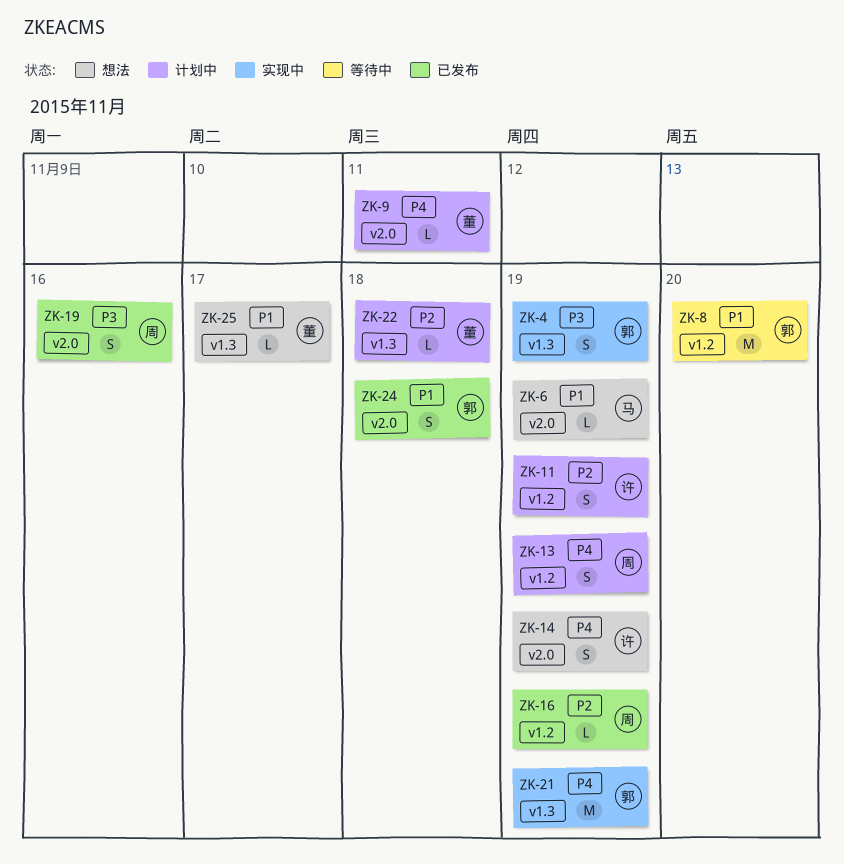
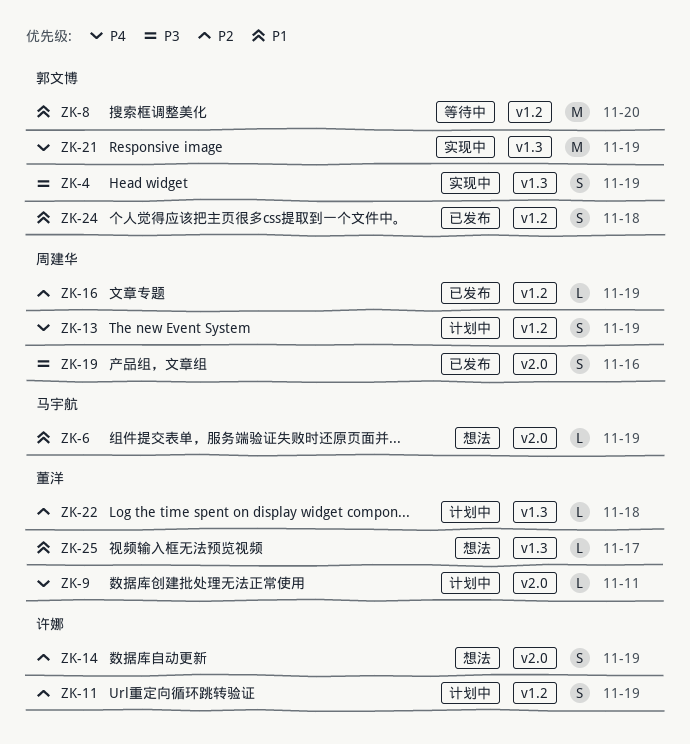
ZK-14, priority: P4 -> P2
ZK-24, label: v2.0 -> v1.2

